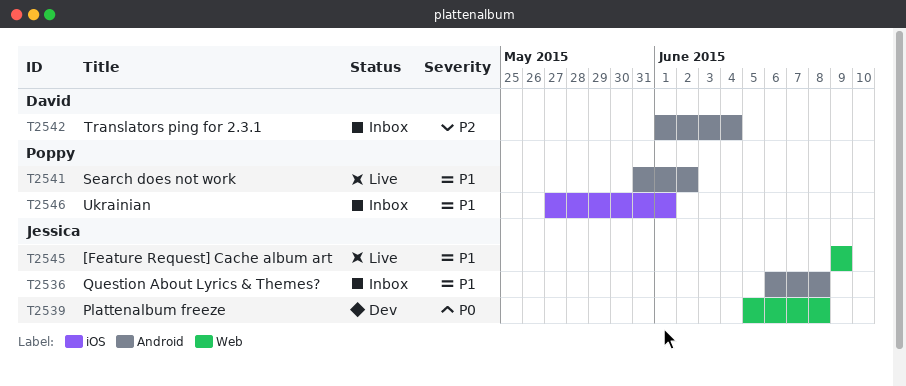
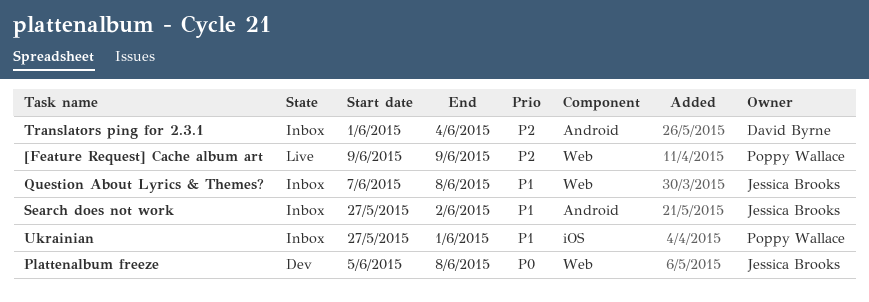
[Feature Request] Cache album art, owner: Jessica Brooks -> Poppy Wallace
[Feature Request] Cache album art, priority: P1 -> P2
Question About Lyrics & Themes?, label: Android -> Web
Question About Lyrics & Themes?, start: Jun 6 -> Jun 7
Search does not work, status: Live -> Inbox
Search does not work, owner: Poppy Wallace -> Jessica Brooks
Search does not work, start: May 31 -> May 27

